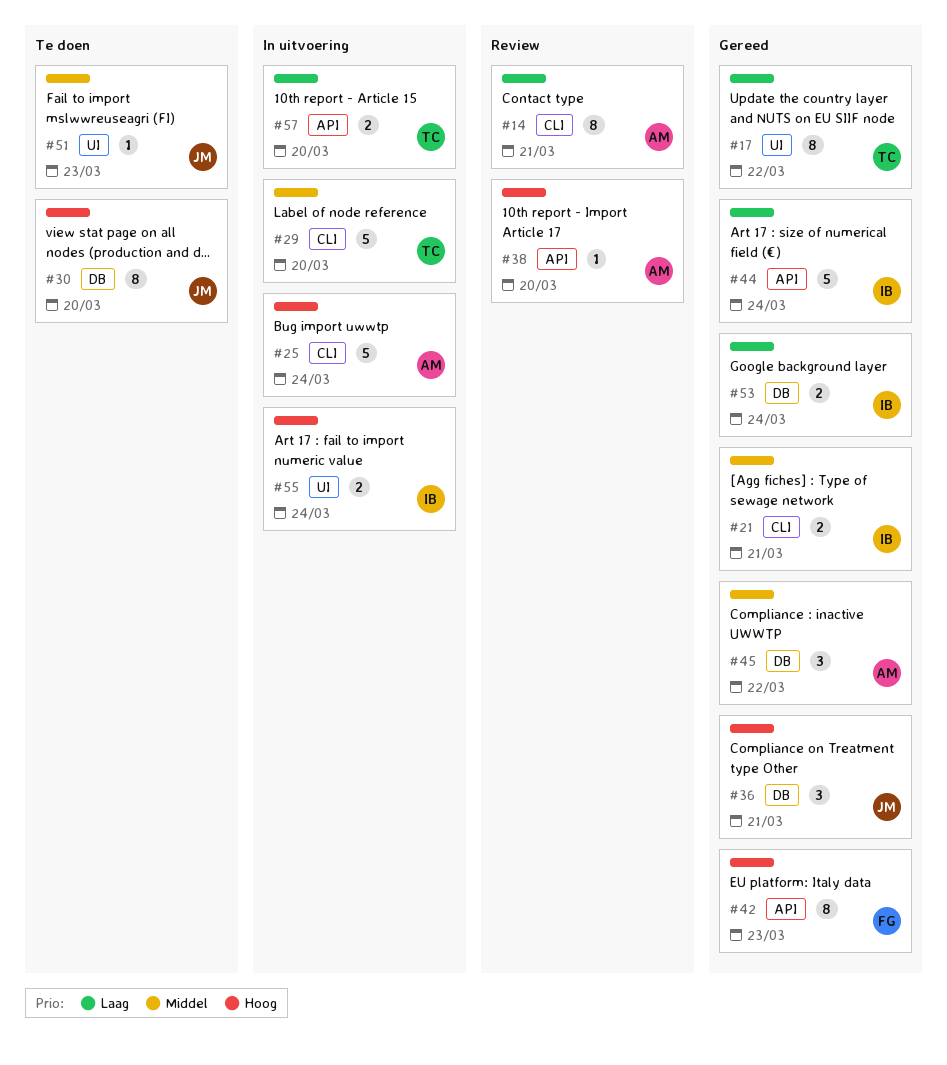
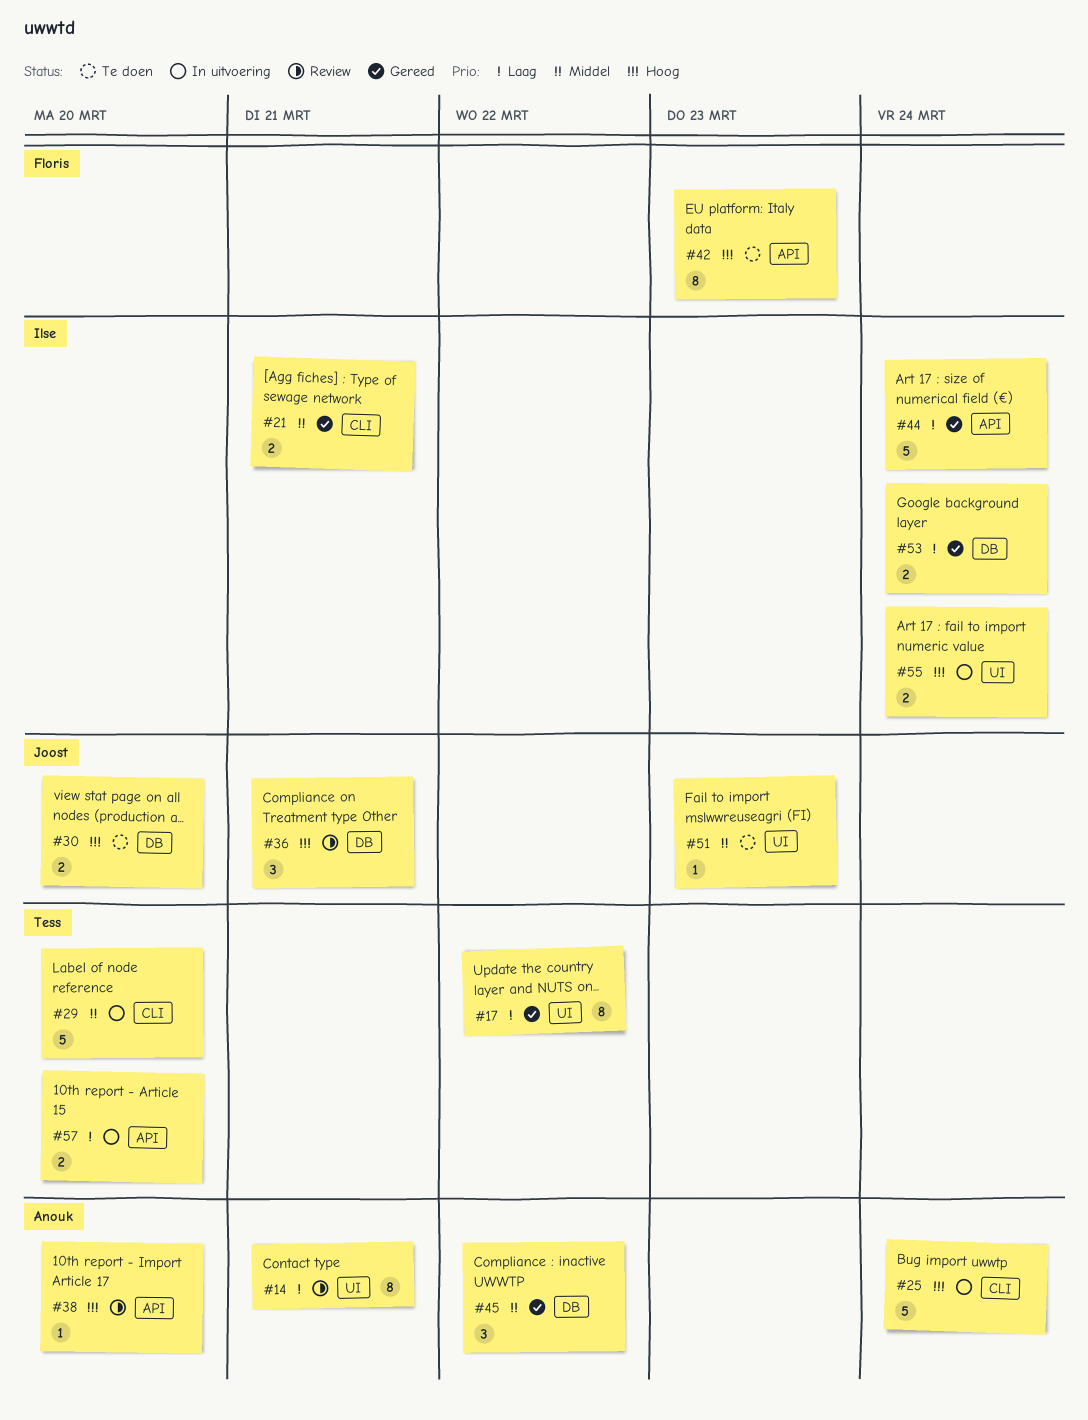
#14, label: CLI -> UI
#30, estimate: 8 -> 2
#36, status: Gereed -> Review
#42, status: Gereed -> Te doen

